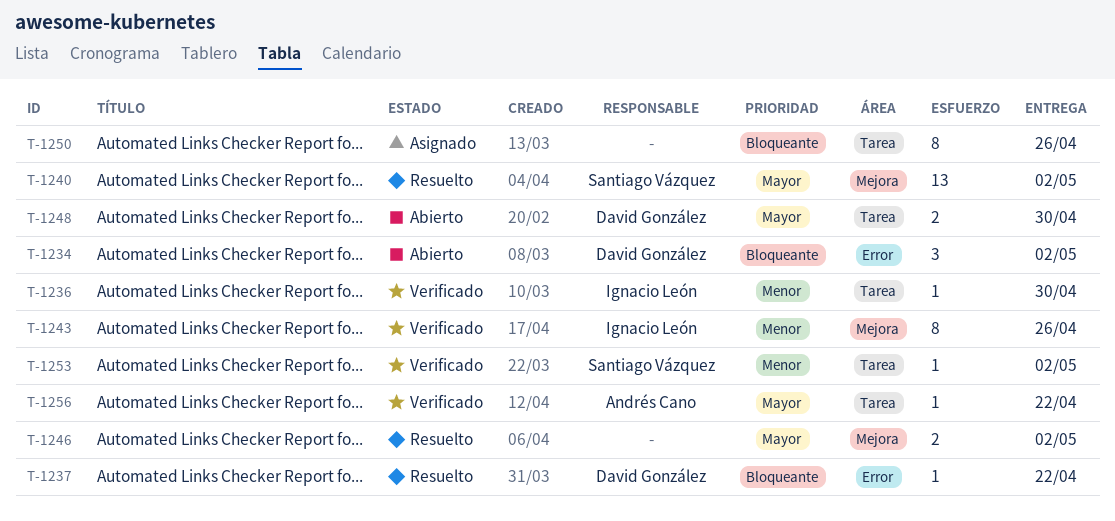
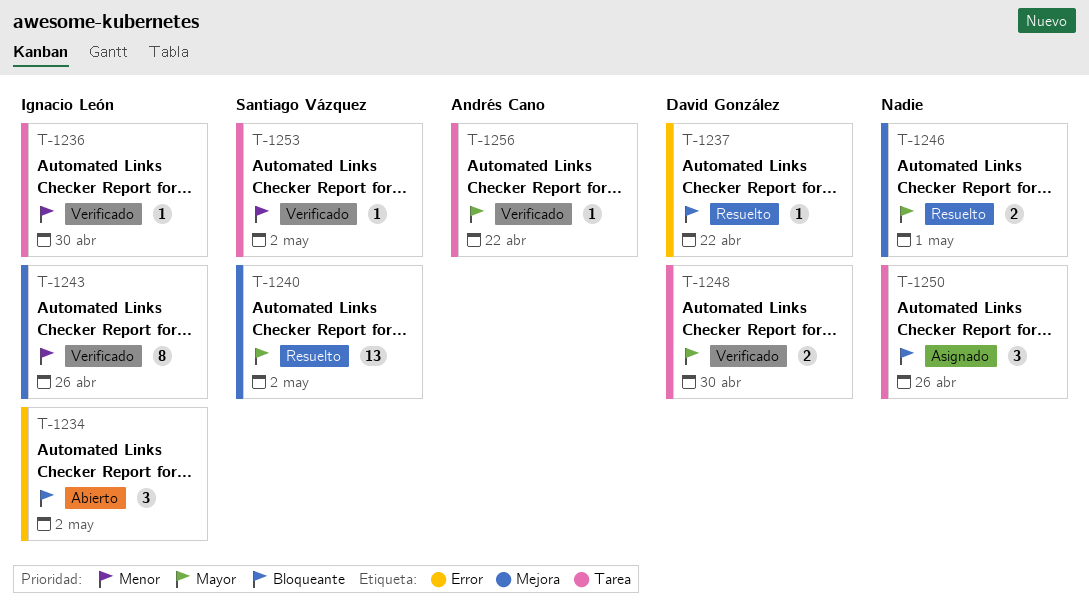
T-1234, owner: David González -> Ignacio León
T-1246, due: May 2 -> May 1
T-1248, status: Abierto -> Verificado
T-1250, estimate: 8 -> 3

